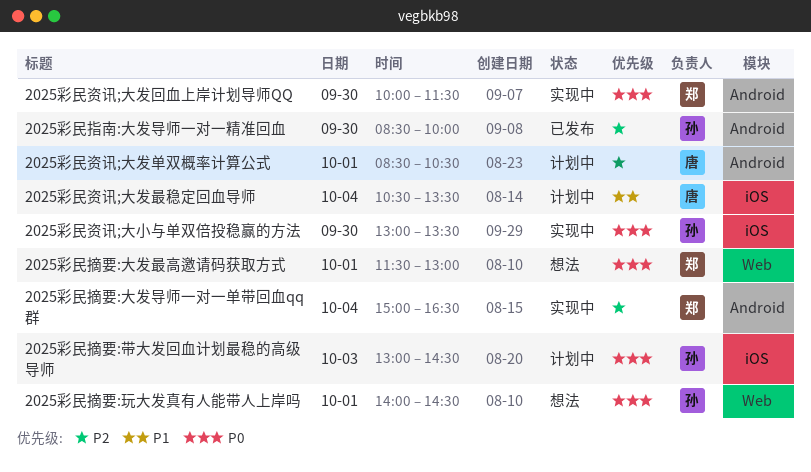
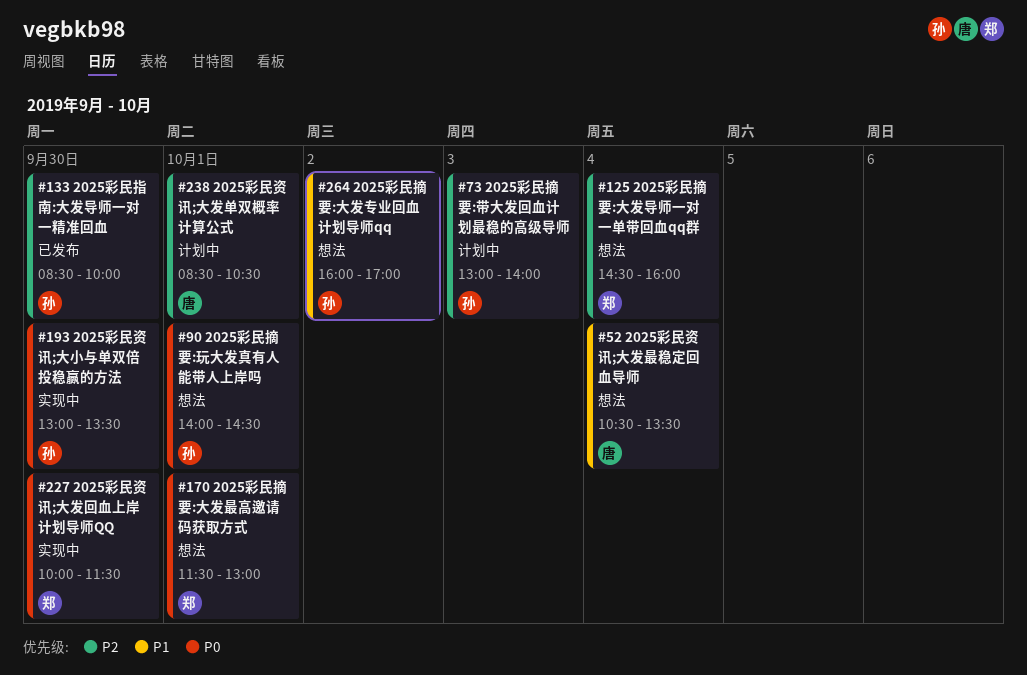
2025彩民摘要:大发专业回血计划导师qq: none -> present
2025彩民摘要:大发导师一对一单带回血qq群, status: 实现中 -> 想法
2025彩民摘要:大发导师一对一单带回血qq群, begins: 15:00 -> 14:30
2025彩民摘要:大发导师一对一单带回血qq群, ends: 16:30 -> 16:00
2025彩民摘要:带大发回血计划最稳的高级导师, priority: P0 -> P2
2025彩民摘要:带大发回血计划最稳的高级导师, ends: 14:30 -> 14:00
2025彩民资讯;大发最稳定回血导师, status: 计划中 -> 想法

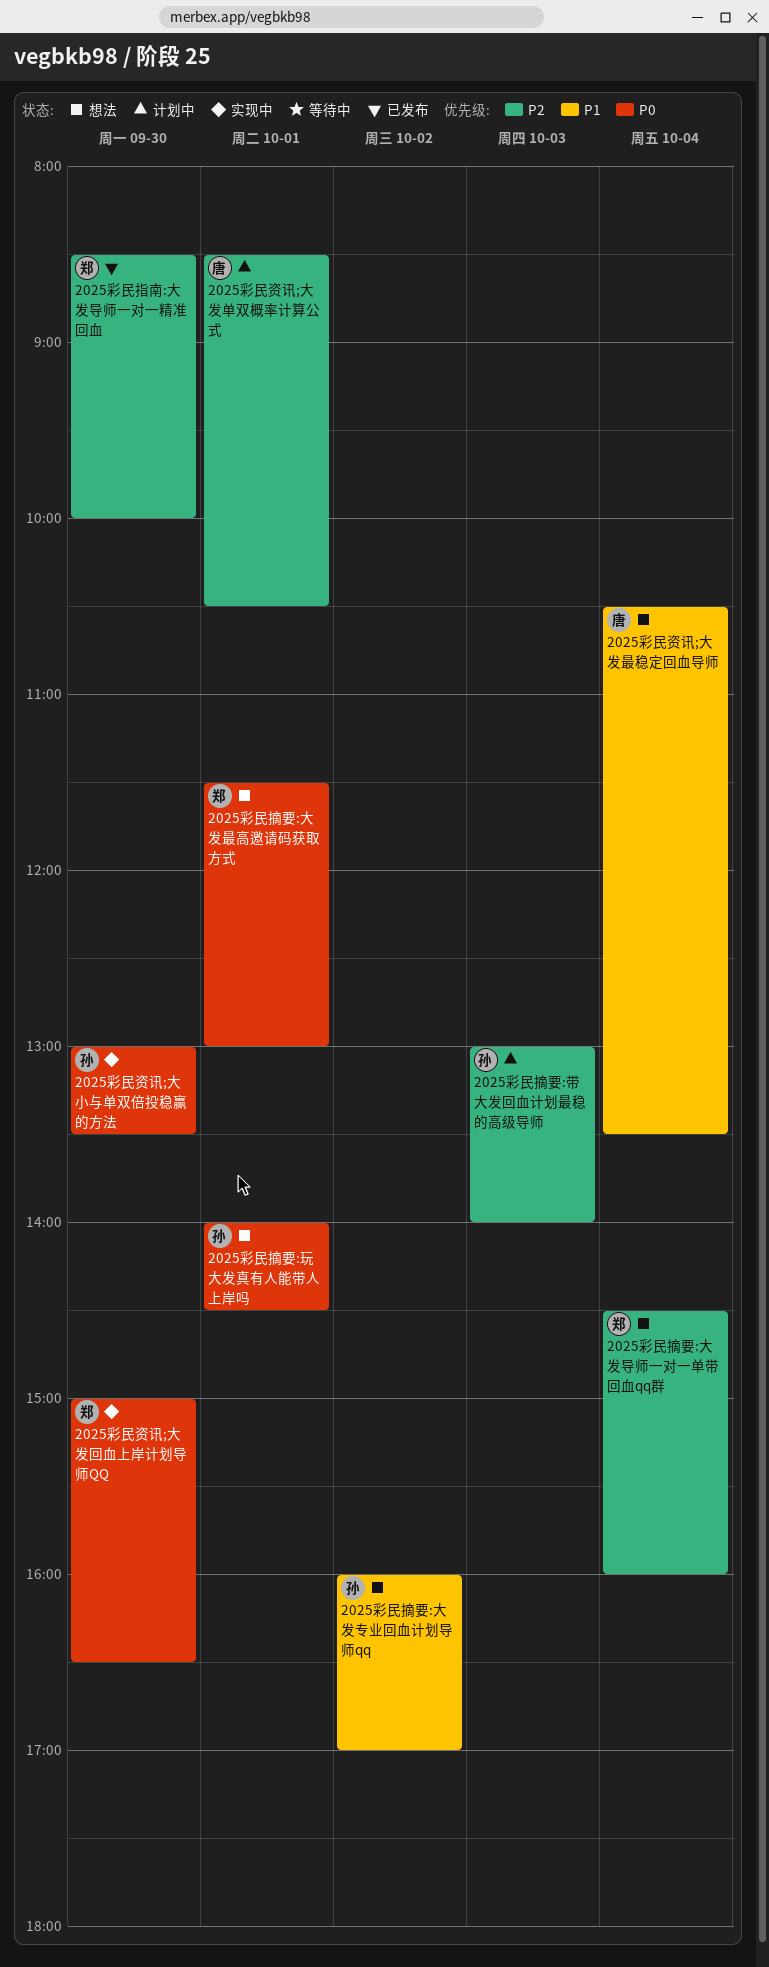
2025彩民指南:大发导师一对一精准回血, owner: 孙 -> 郑
2025彩民资讯;大发回血上岸计划导师QQ, begins: 10:00 -> 15:00
2025彩民资讯;大发回血上岸计划导师QQ, ends: 11:30 -> 16:30

